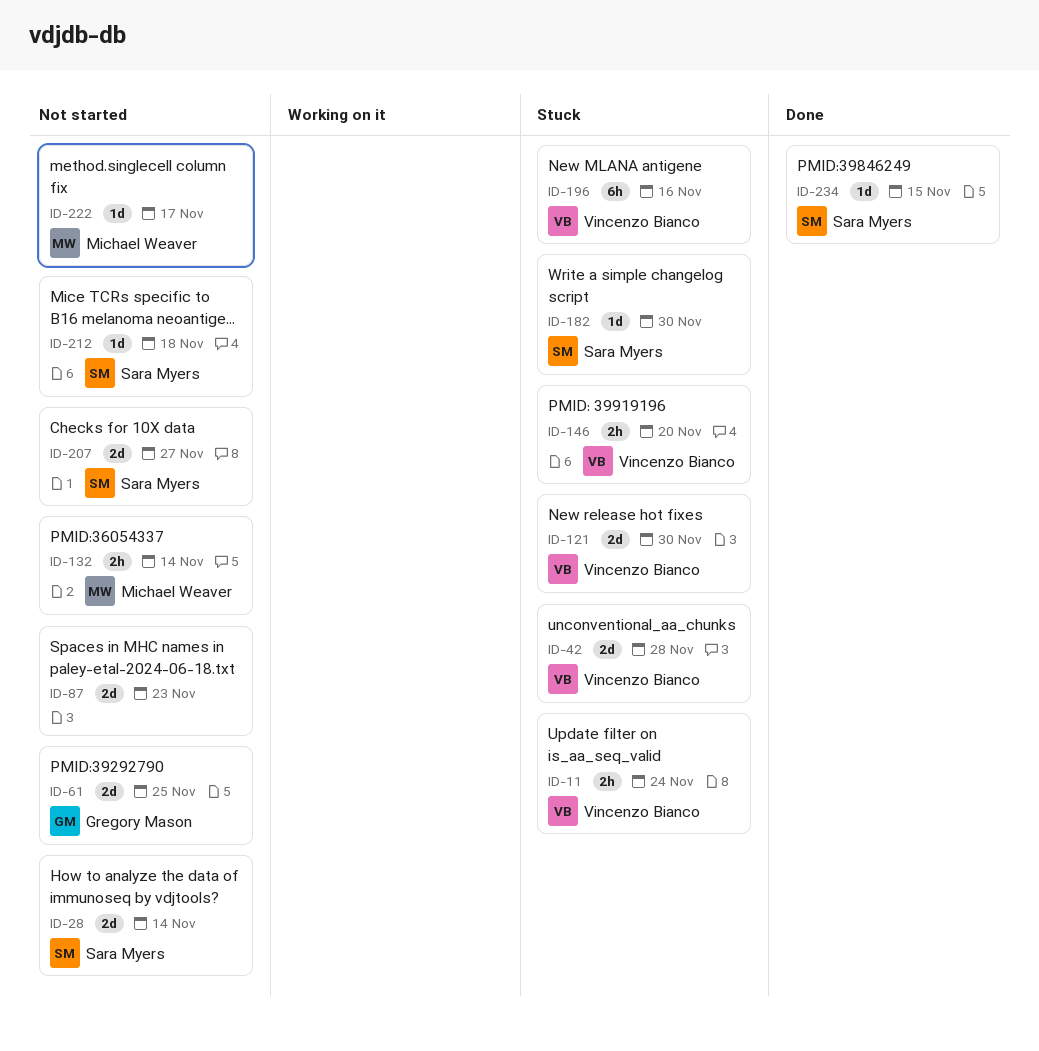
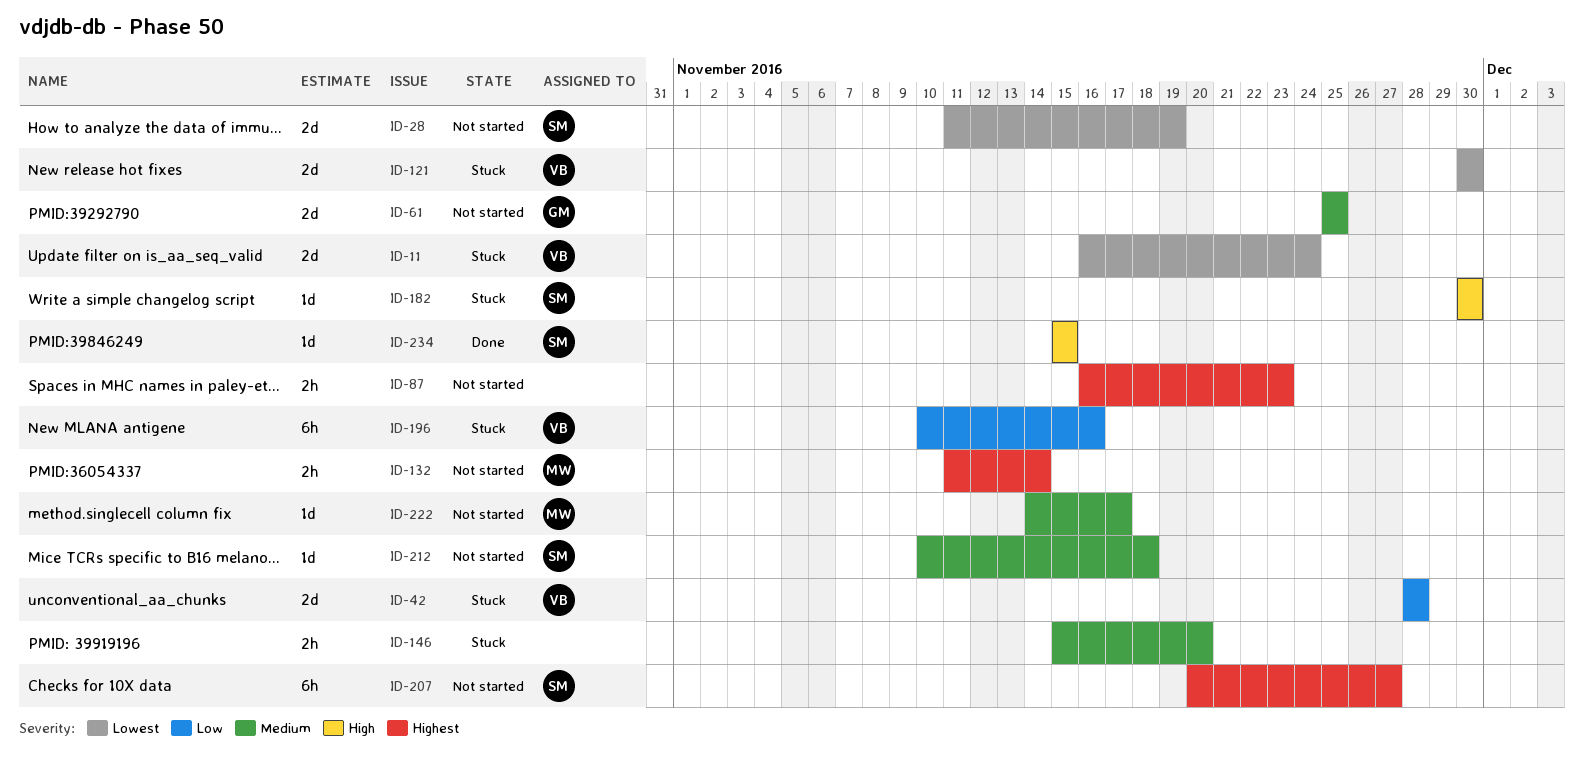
ID-11, estimate: 2h -> 2d
ID-28, due: Nov 14 -> Nov 19
ID-87, estimate: 2d -> 2h
ID-146, owner: Vincenzo Bianco -> none
ID-207, estimate: 2d -> 6h

